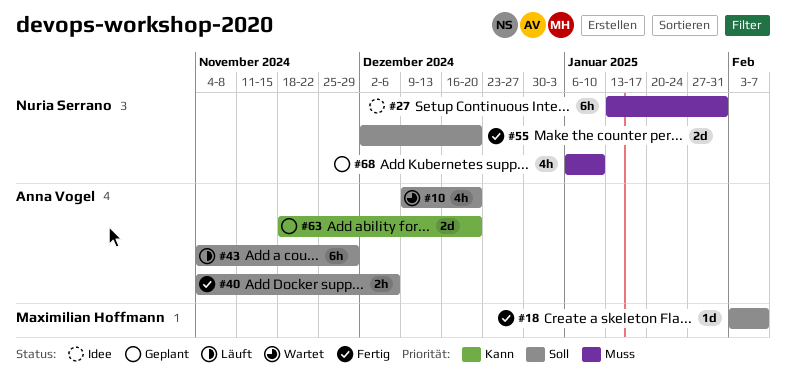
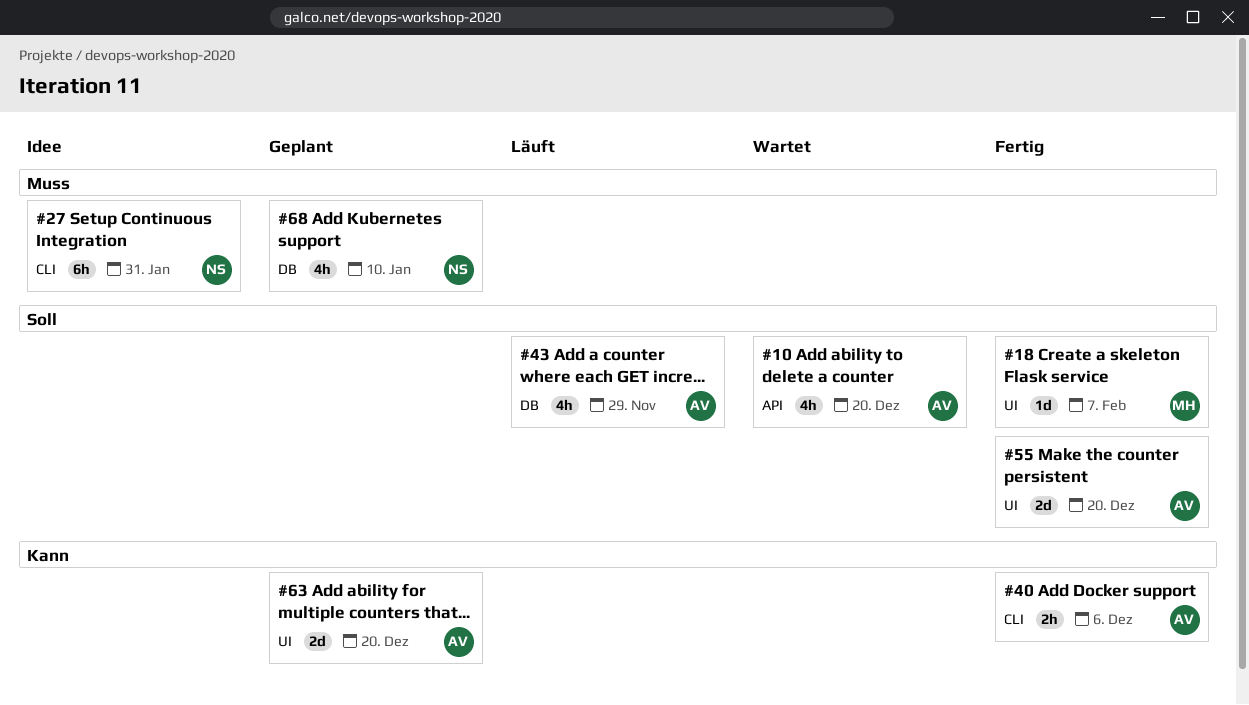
#40, priority: Soll -> Kann
#43, estimate: 6h -> 4h
#55, owner: Nuria Serrano -> Anna Vogel

